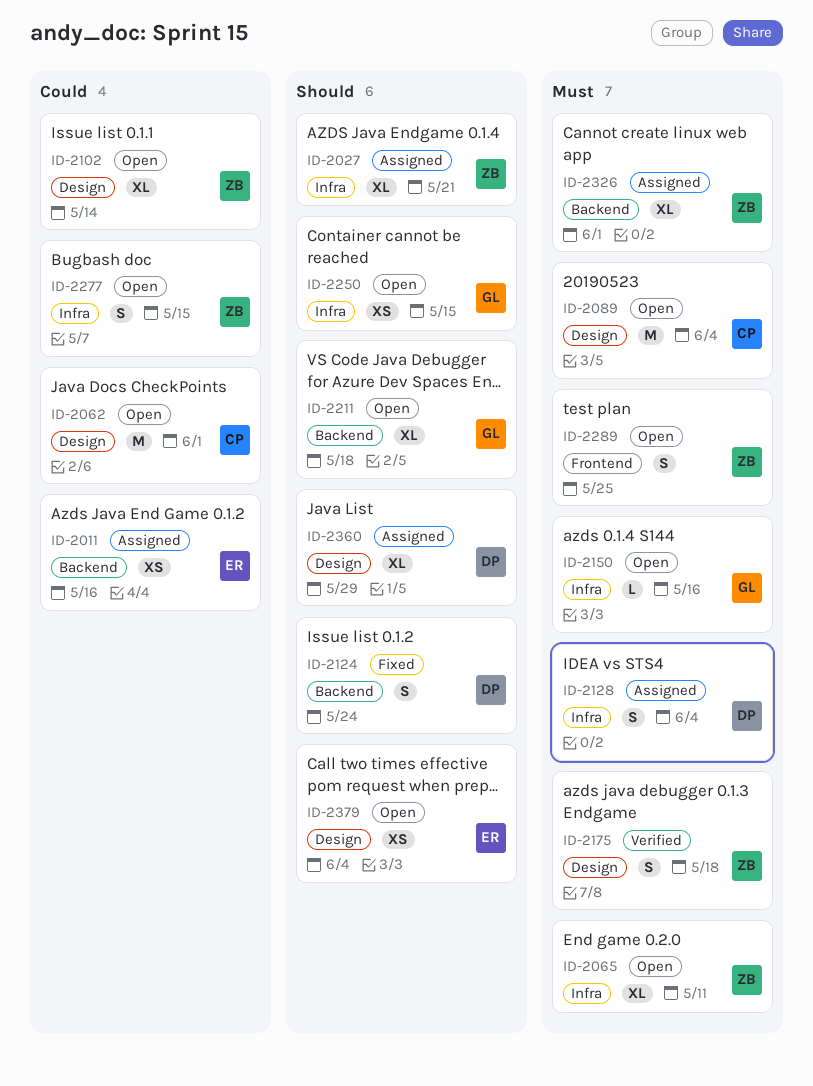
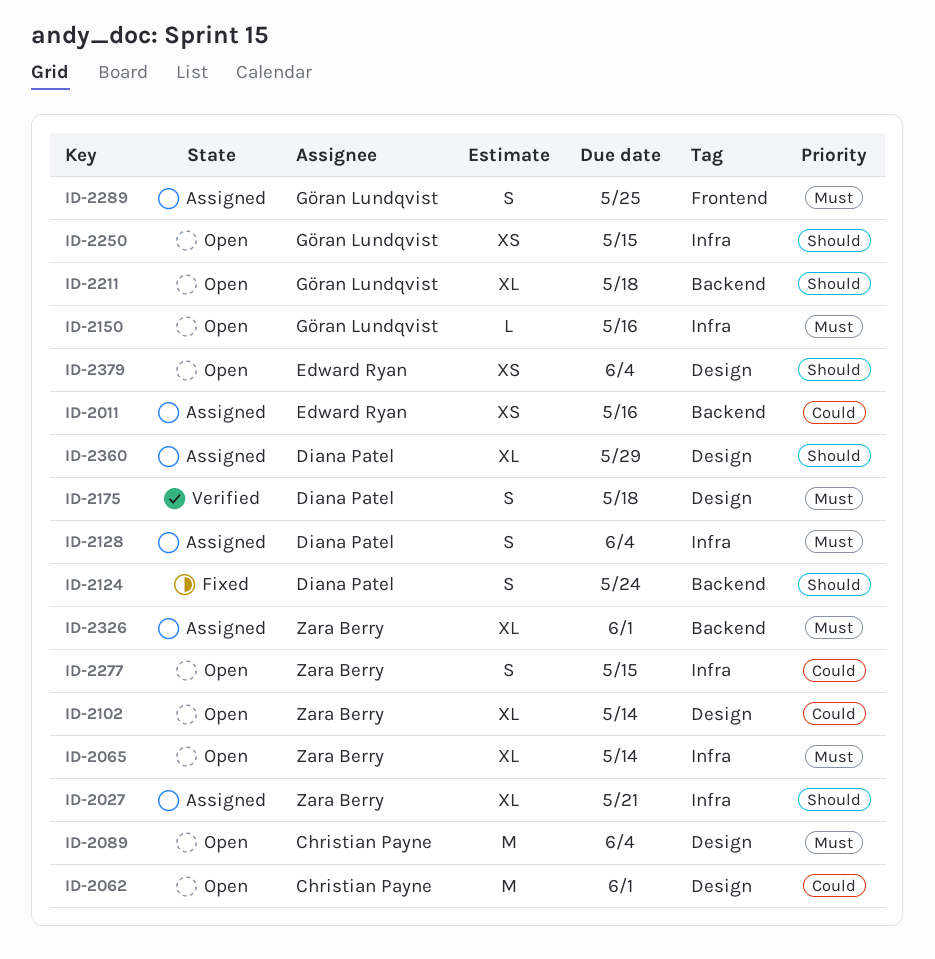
ID-2065, due: May 11 -> May 14
ID-2175, owner: Zara Berry -> Diana Patel
ID-2289, status: Open -> Assigned
ID-2289, owner: Zara Berry -> Göran Lundqvist

